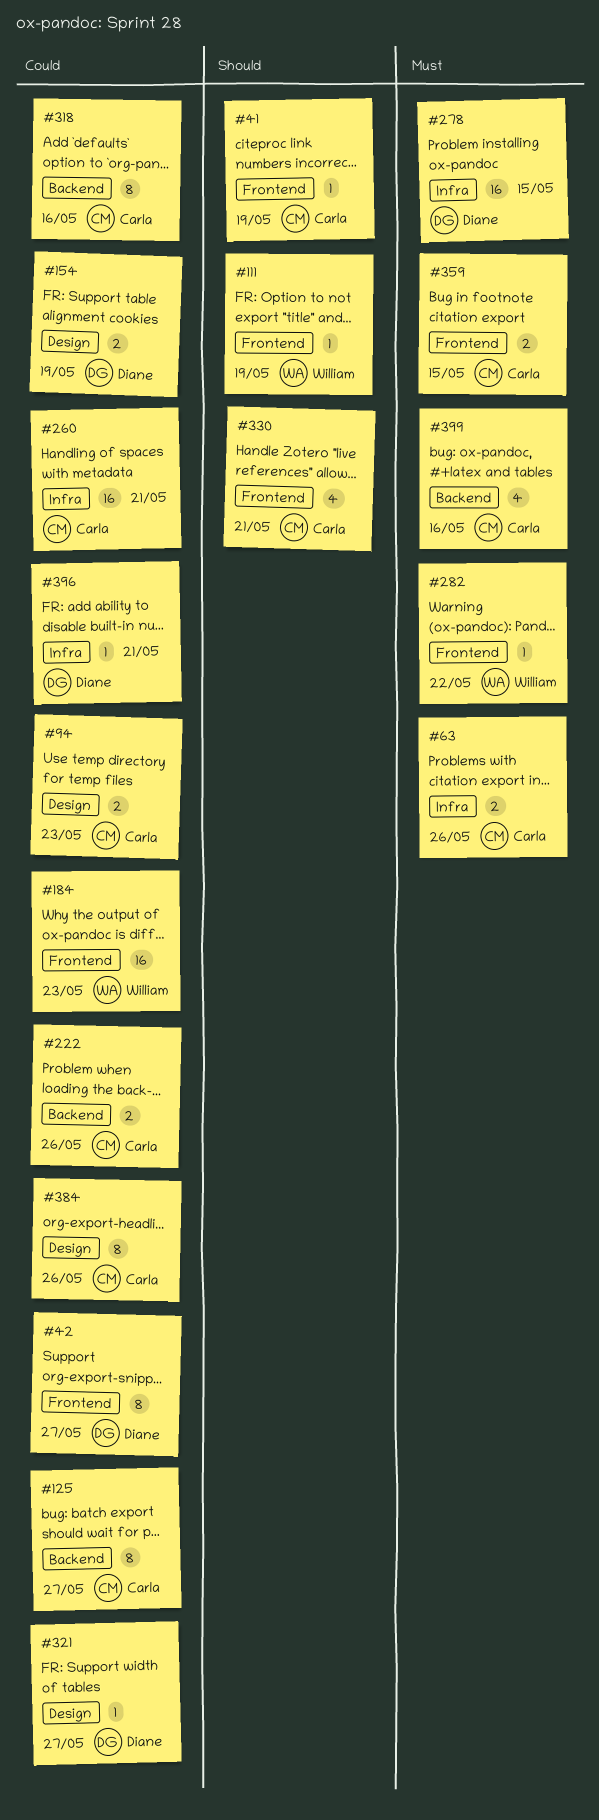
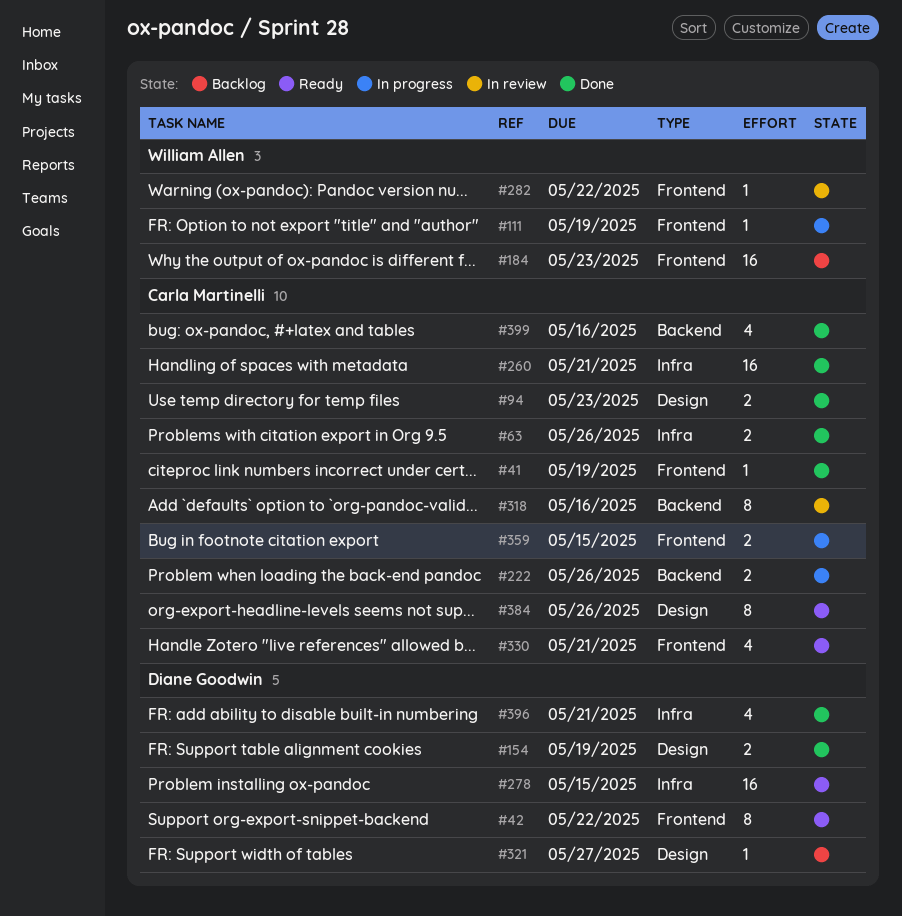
#42, due: May 27 -> May 22
#125: present -> none
#396, estimate: 1 -> 4

